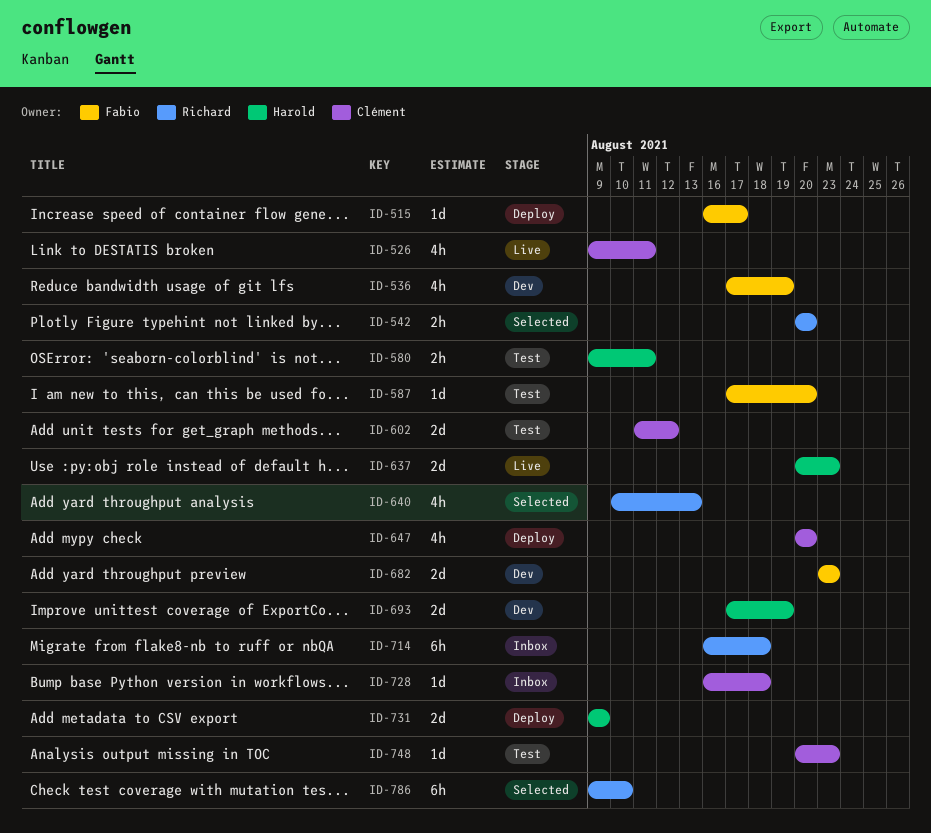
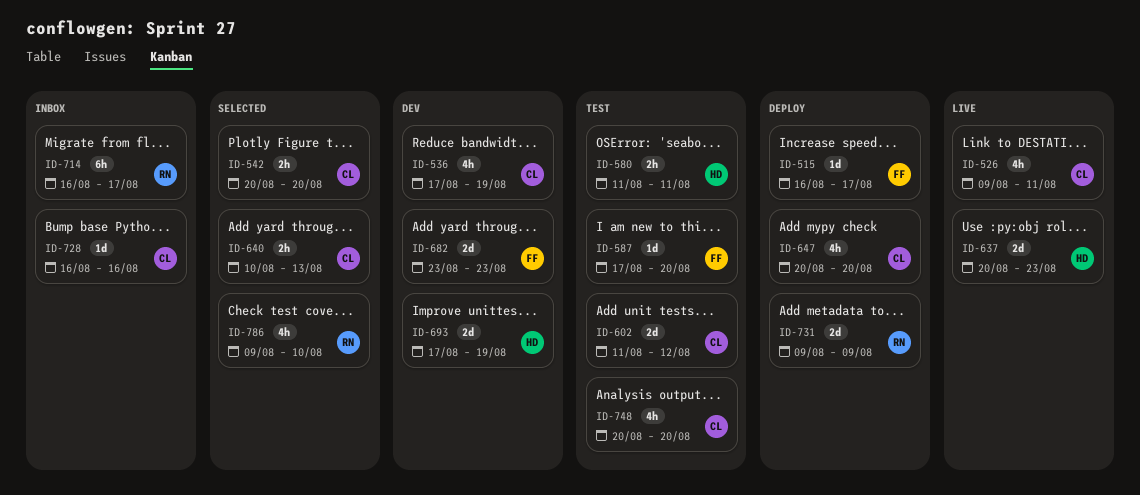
ID-536, owner: Fabio -> Clément
ID-542, owner: Richard -> Clément
ID-580, start: Aug 9 -> Aug 11
ID-640, owner: Richard -> Clément
ID-640, estimate: 4h -> 2h
ID-714, due: Aug 18 -> Aug 17
ID-728, due: Aug 18 -> Aug 16
ID-731, owner: Harold -> Richard
ID-748, estimate: 1d -> 4h
ID-748, due: Aug 23 -> Aug 20
ID-786, estimate: 6h -> 4h

